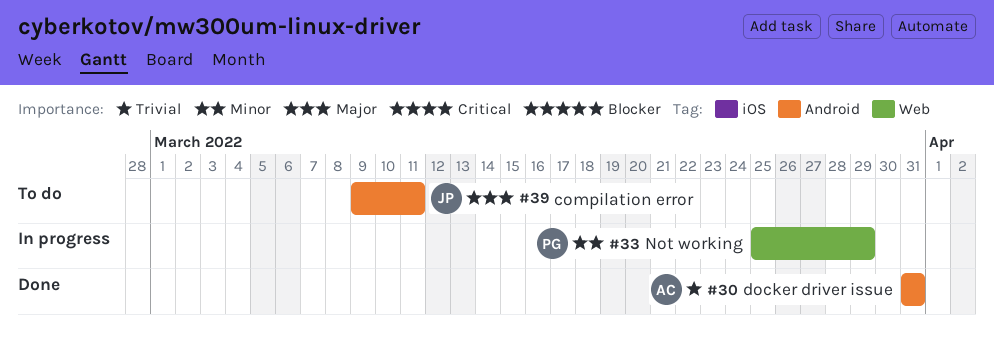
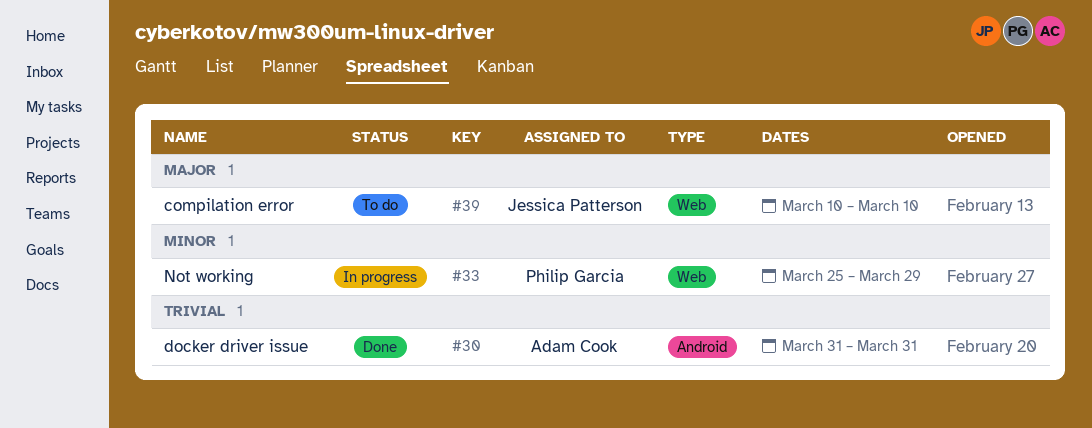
#39, label: Android -> Web
#39, start: Mar 9 -> Mar 10
#39, due: Mar 11 -> Mar 10

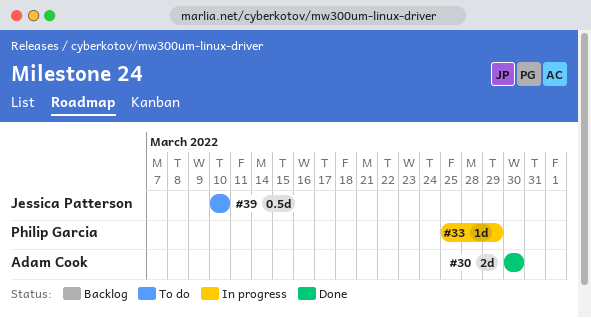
#30, start: Mar 31 -> Mar 30
#30, due: Mar 31 -> Mar 30

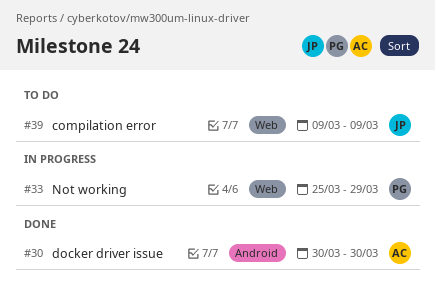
#39, start: Mar 10 -> Mar 9
#39, due: Mar 10 -> Mar 9

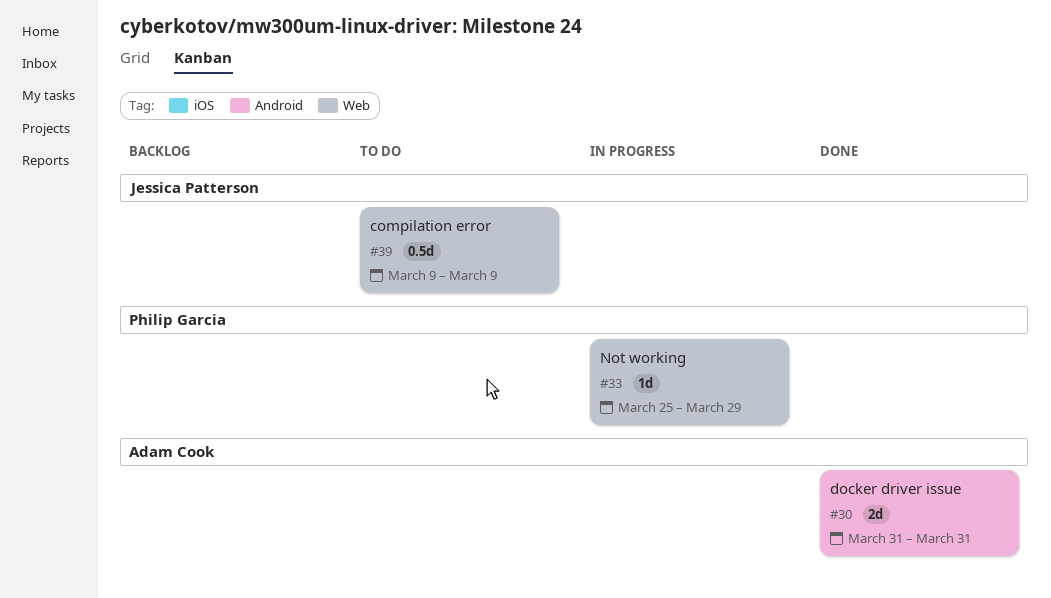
#30, start: Mar 30 -> Mar 31
#30, due: Mar 30 -> Mar 31

